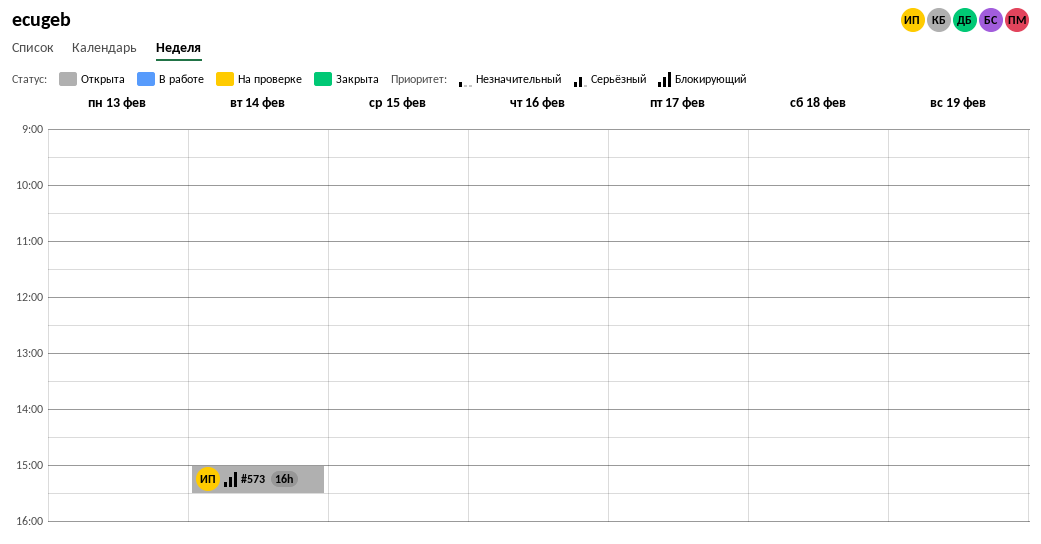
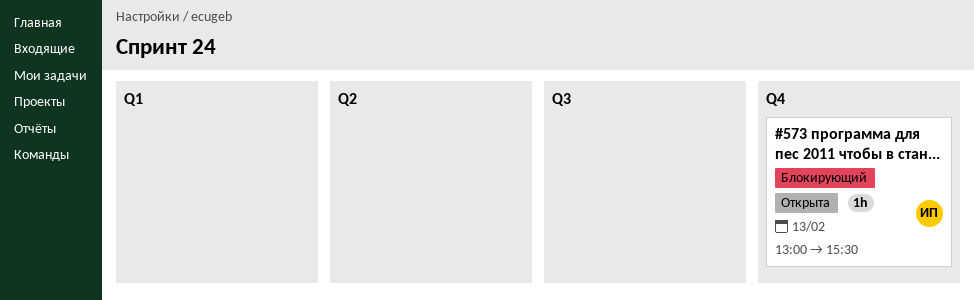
#573, estimate: 16h -> 1h
#573, day: Feb 14 -> Feb 13
#573, begins: 15:00 -> 13:00

